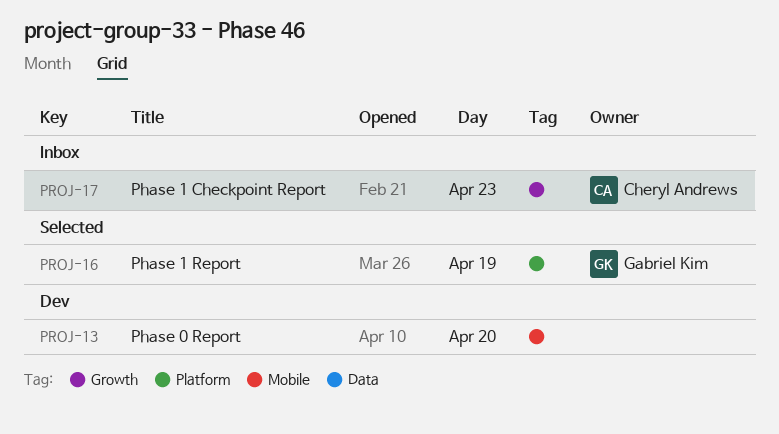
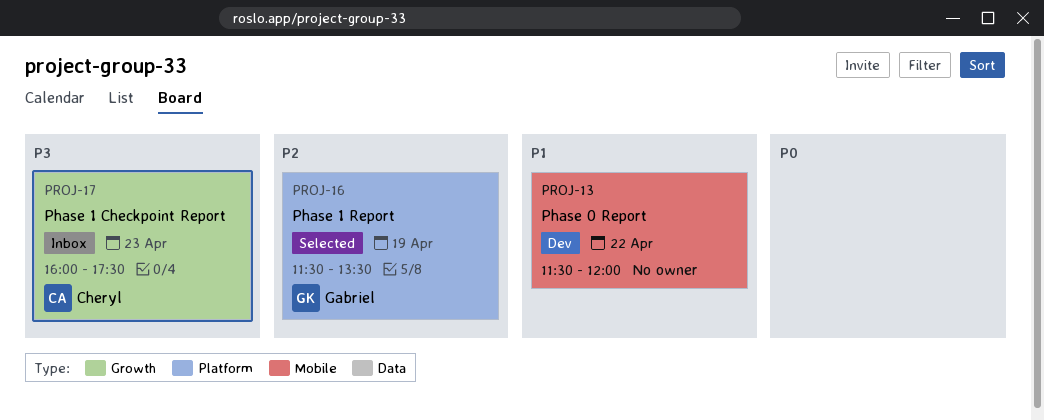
PROJ-13, day: Apr 20 -> Apr 22

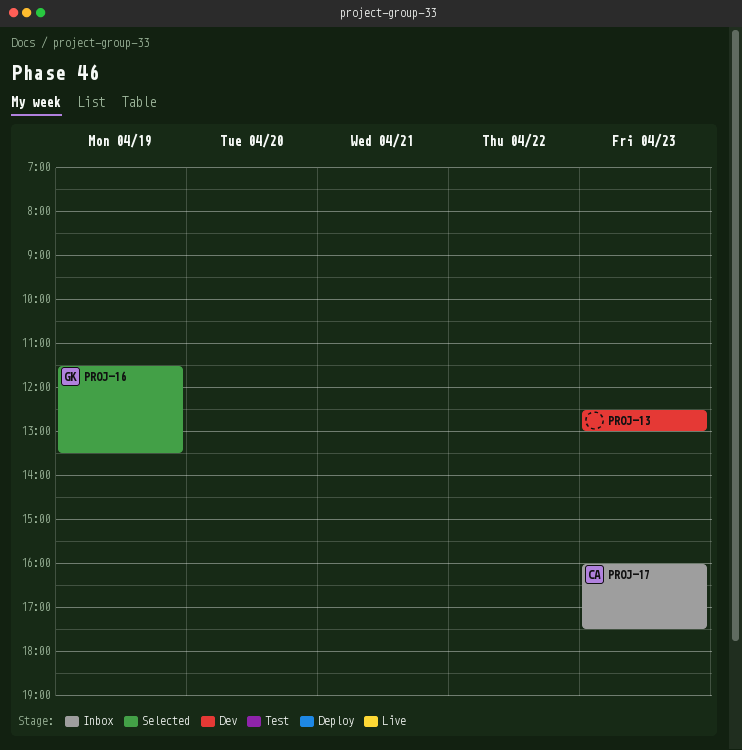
PROJ-13, day: Apr 22 -> Apr 23
PROJ-13, begins: 11:30 -> 12:30
PROJ-13, ends: 12:00 -> 13:00

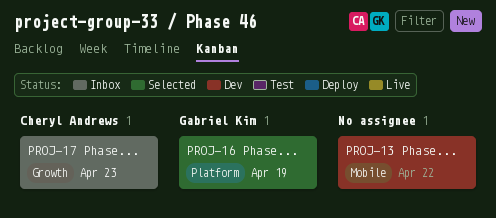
PROJ-13, day: Apr 23 -> Apr 22

